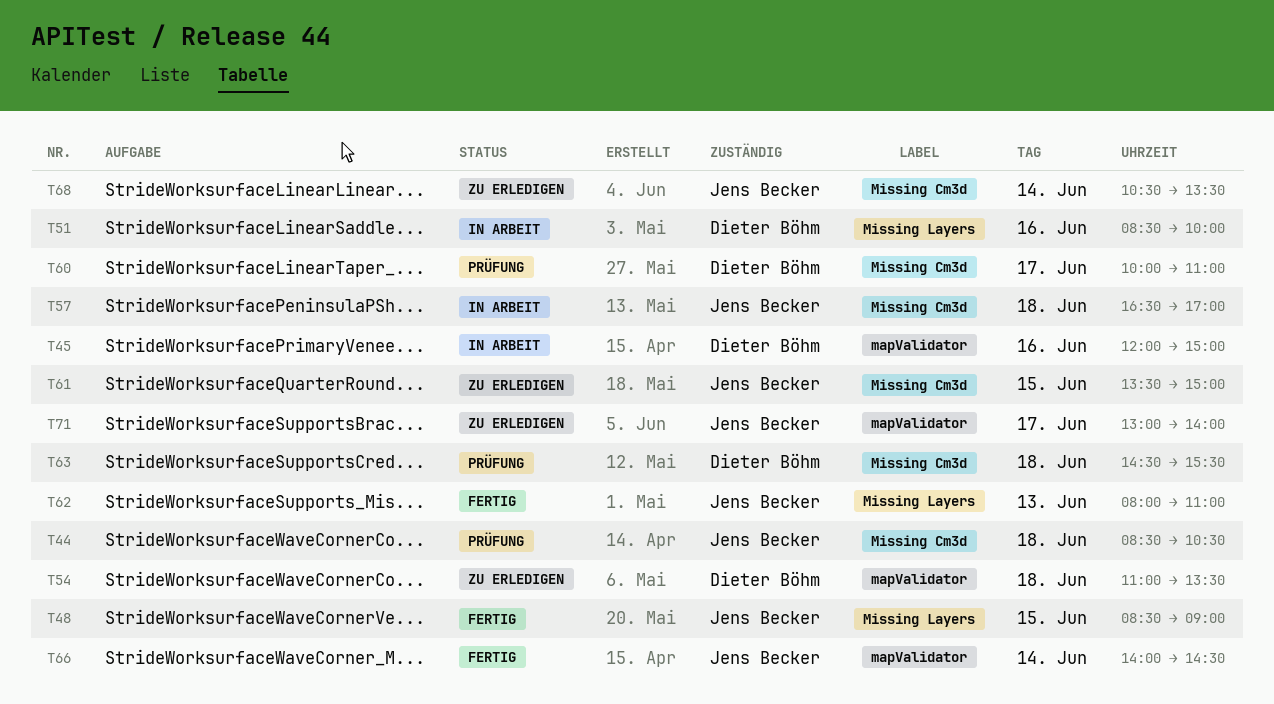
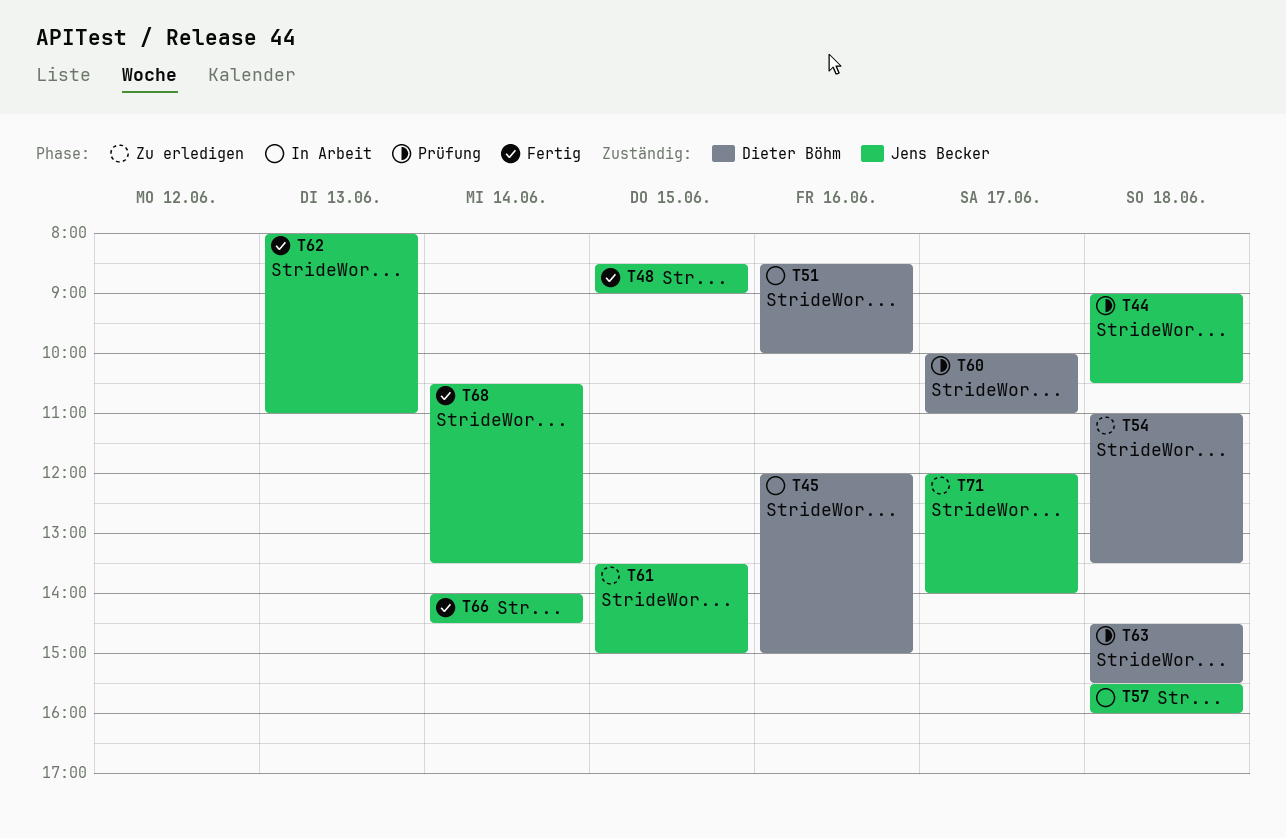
T44, begins: 08:30 -> 09:00
T57, begins: 16:30 -> 15:30
T57, ends: 17:00 -> 16:00
T68, status: Zu erledigen -> Fertig
T71, begins: 13:00 -> 12:00

